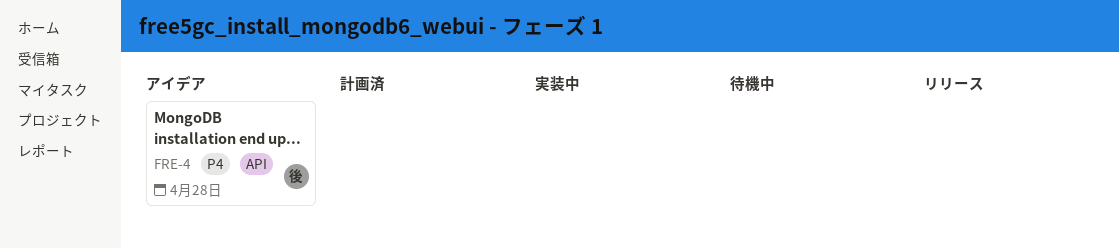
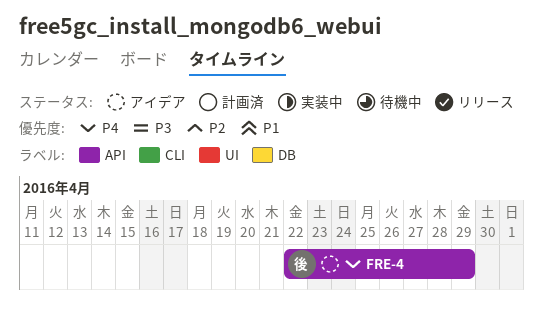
FRE-4, due: Apr 28 -> Apr 29

